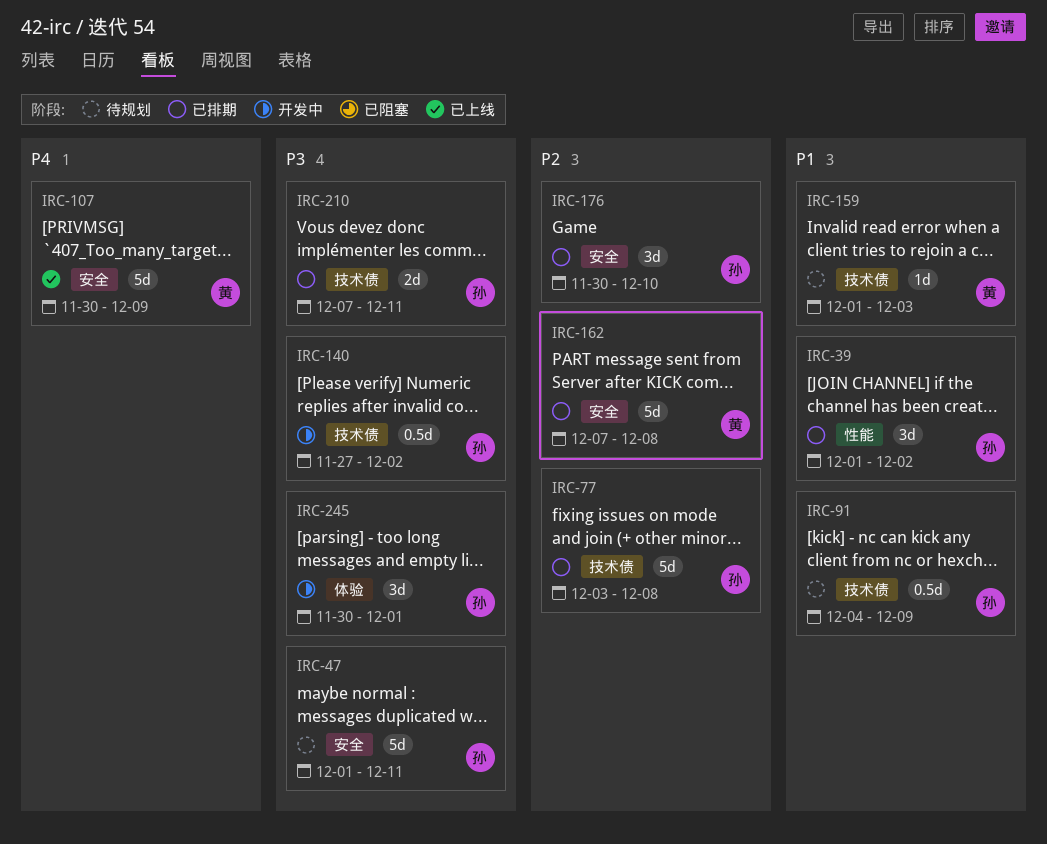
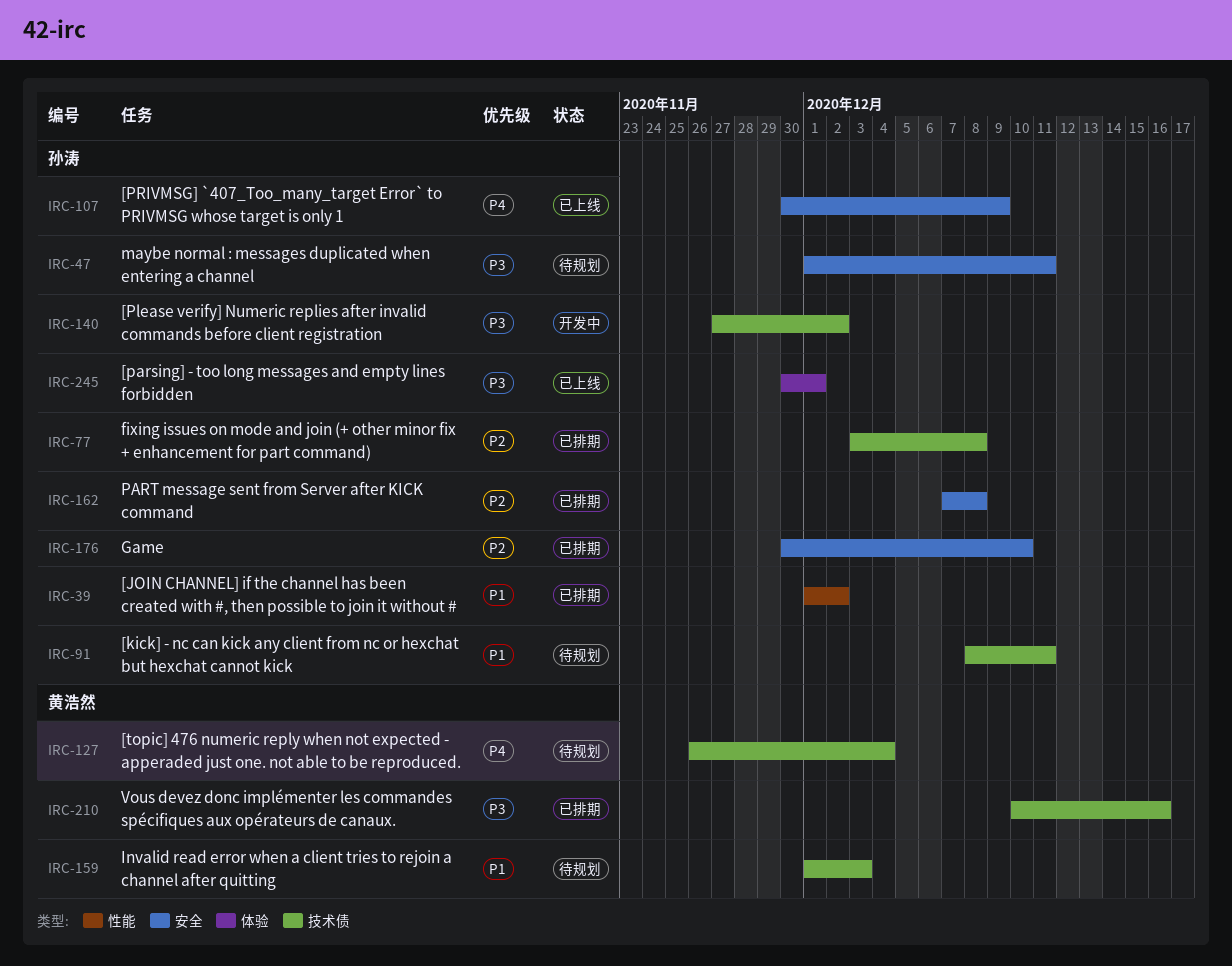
IRC-91, start: Dec 4 -> Dec 8
IRC-91, due: Dec 9 -> Dec 11
IRC-107, owner: 黄浩然 -> 孙涛
IRC-127: none -> present
IRC-162, owner: 黄浩然 -> 孙涛
IRC-210, owner: 孙涛 -> 黄浩然
IRC-210, start: Dec 7 -> Dec 10
IRC-210, due: Dec 11 -> Dec 16
IRC-245, status: 开发中 -> 已上线

